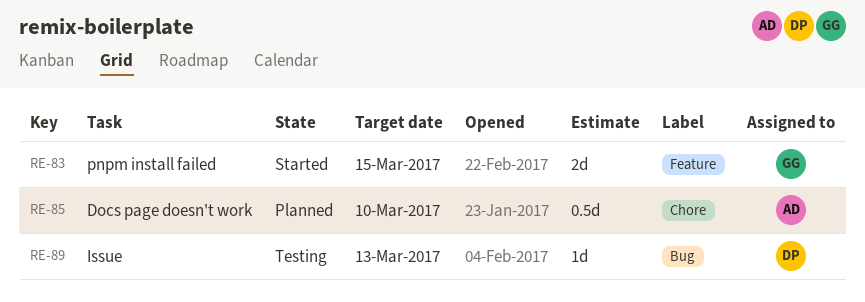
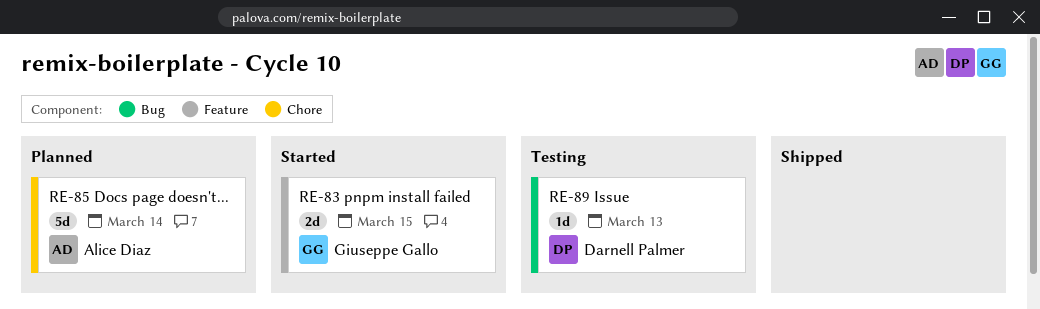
RE-85, estimate: 0.5d -> 5d
RE-85, due: Mar 10 -> Mar 14

